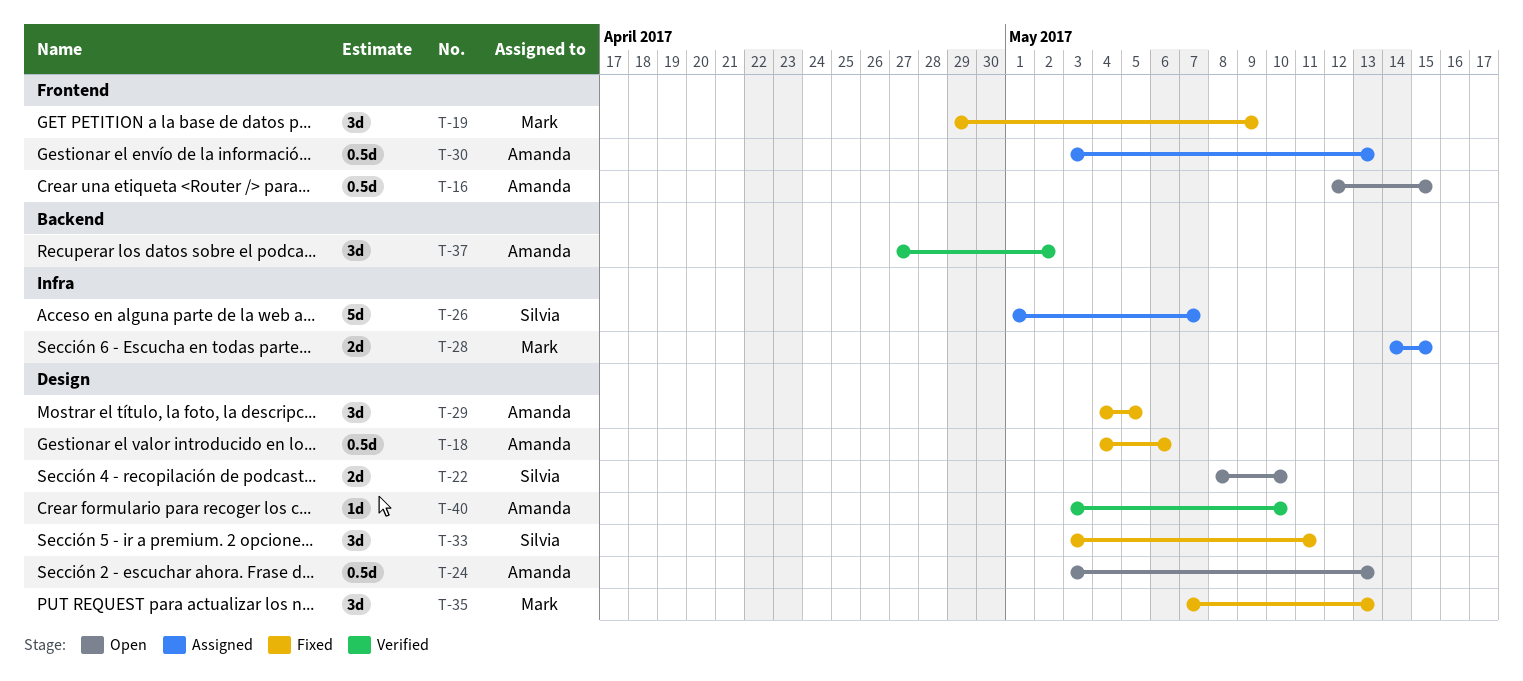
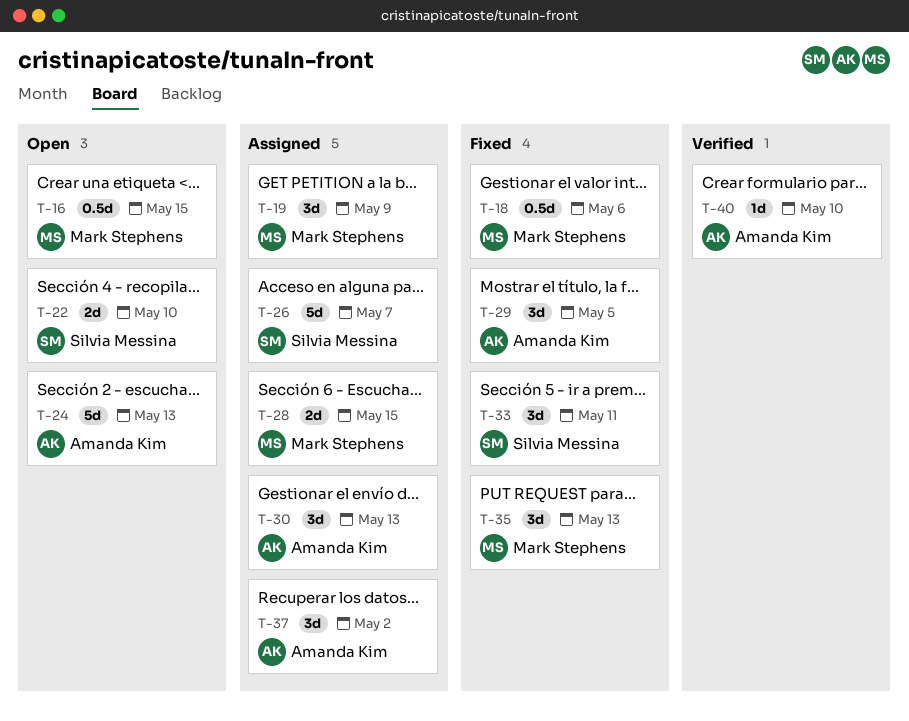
T-16, owner: Amanda Kim -> Mark Stephens
T-18, owner: Amanda Kim -> Mark Stephens
T-19, status: Fixed -> Assigned
T-24, estimate: 0.5d -> 5d
T-30, estimate: 0.5d -> 3d
T-37, status: Verified -> Assigned

